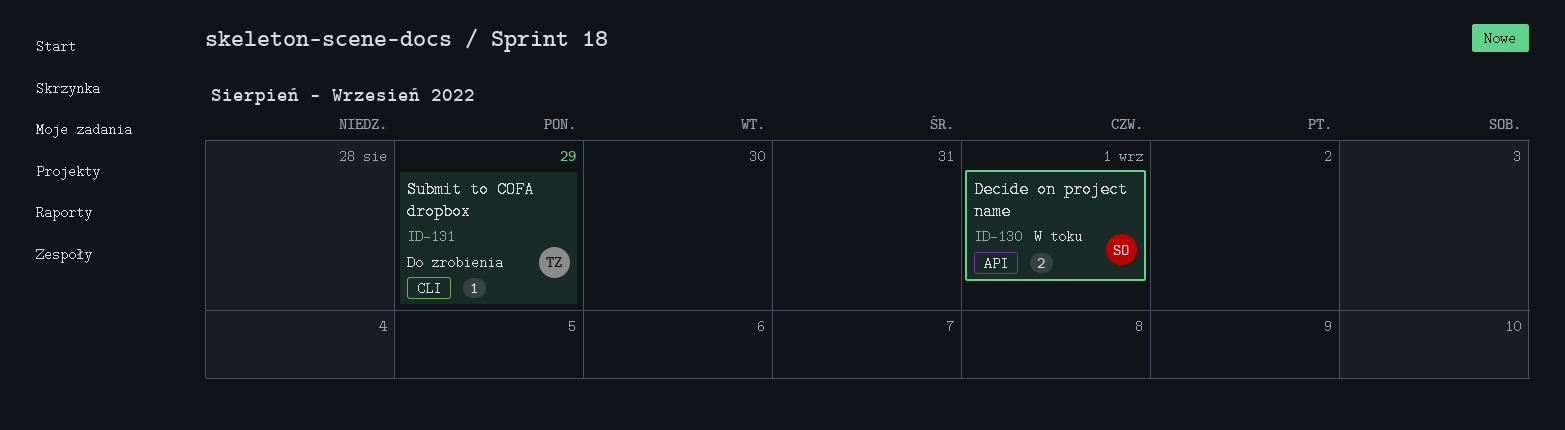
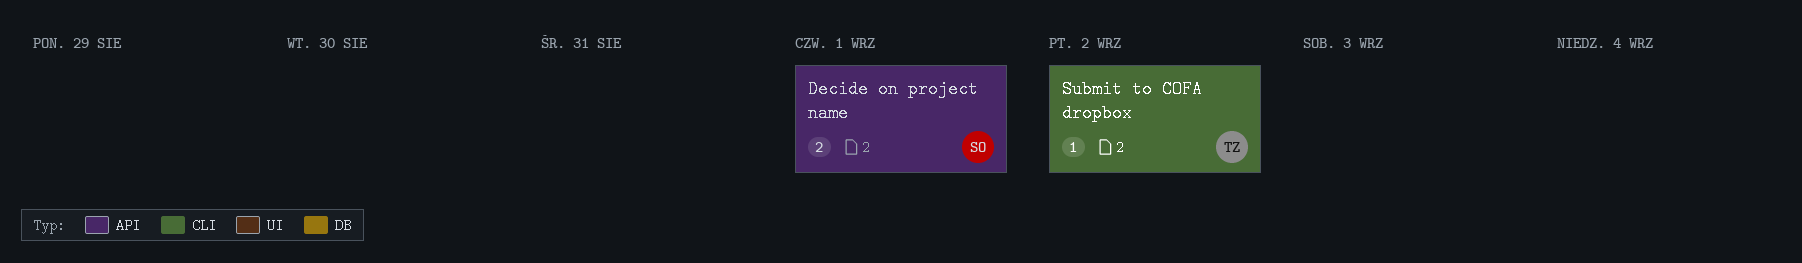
Submit to COFA dropbox, due: Aug 29 -> Sep 2

